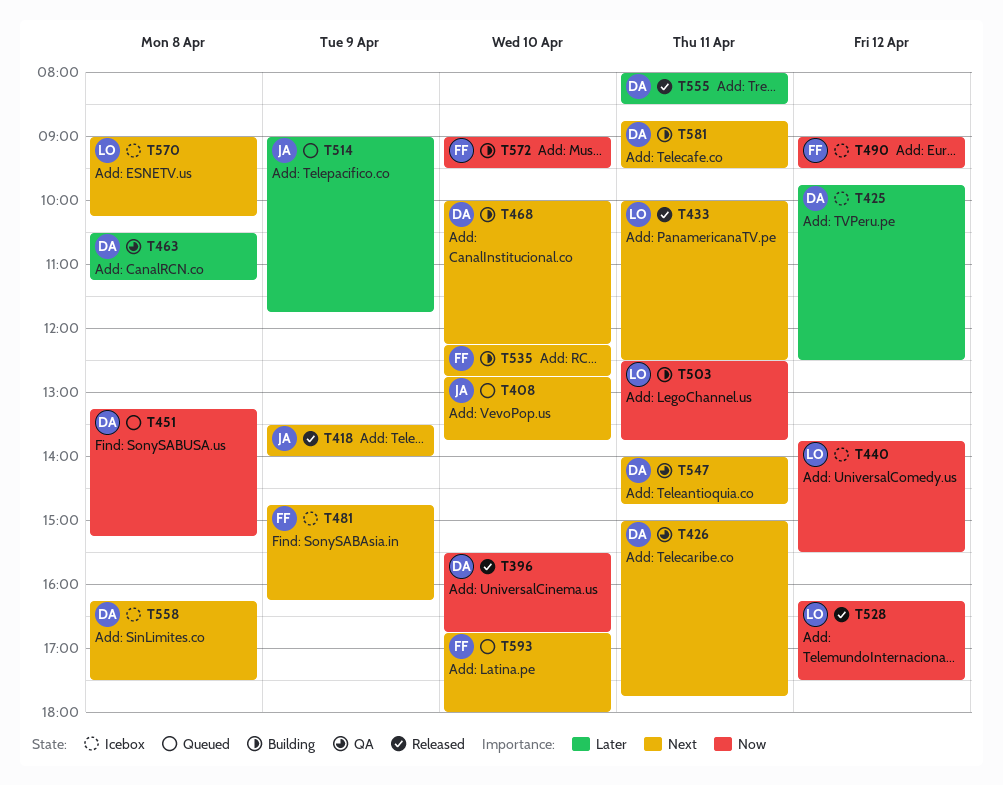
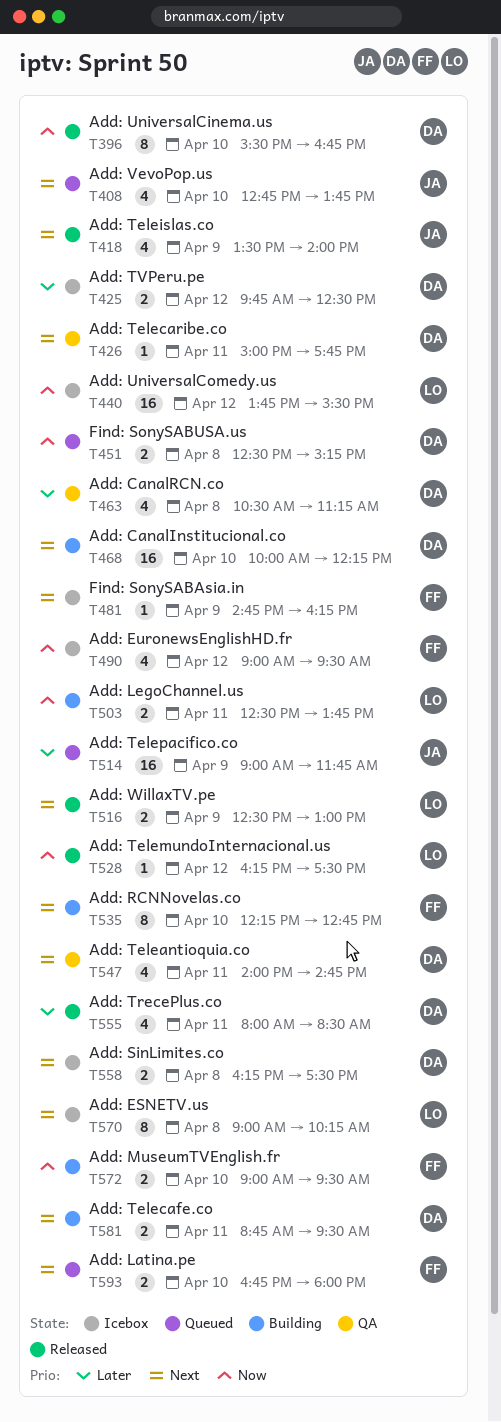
T433: present -> none
T451, begins: 13:15 -> 12:30
T516: none -> present

